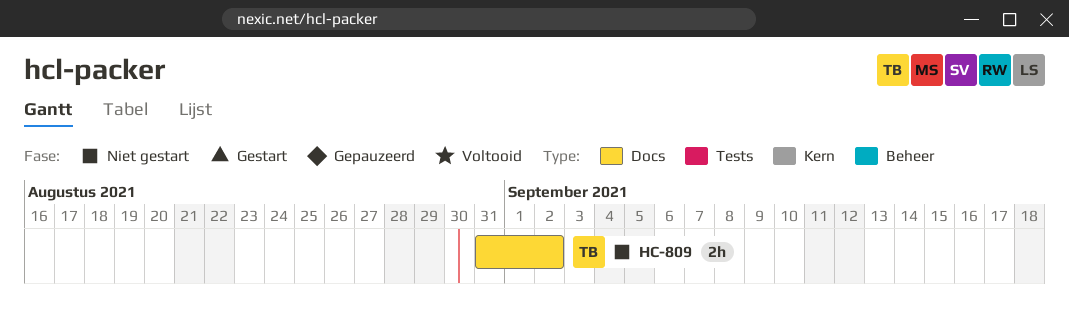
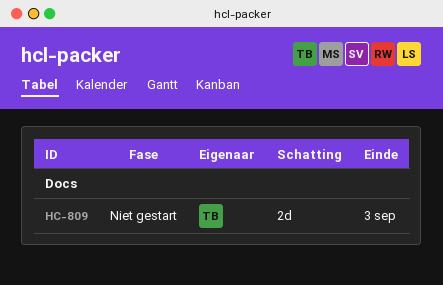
HC-809, estimate: 2h -> 2d
HC-809, due: Sep 2 -> Sep 3

